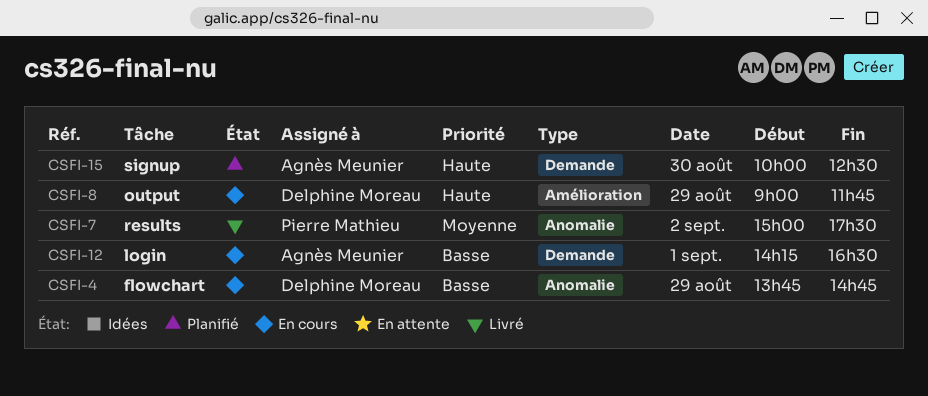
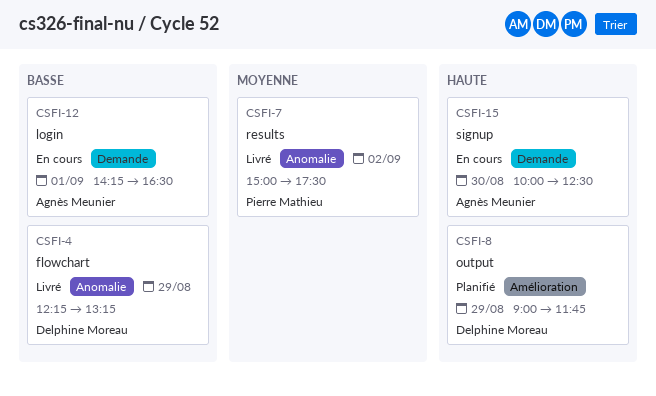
CSFI-4, status: En cours -> Livré
CSFI-4, begins: 13:45 -> 12:15
CSFI-4, ends: 14:45 -> 13:15
CSFI-8, status: En cours -> Planifié
CSFI-15, status: Planifié -> En cours

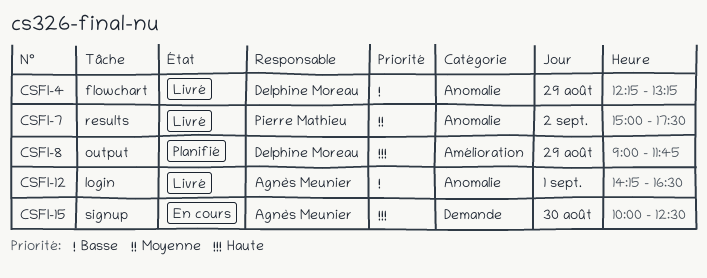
CSFI-12, status: En cours -> Livré
CSFI-12, label: Demande -> Anomalie

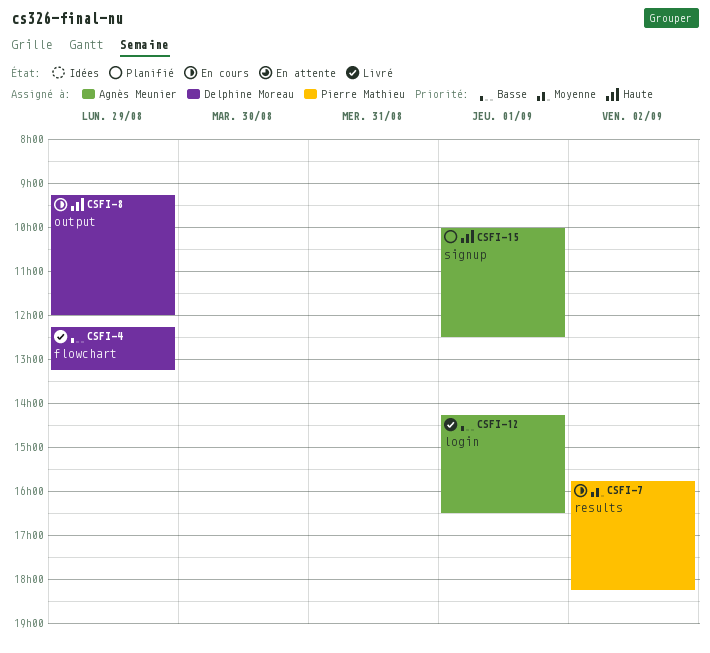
CSFI-7, status: Livré -> En cours
CSFI-7, begins: 15:00 -> 15:45
CSFI-7, ends: 17:30 -> 18:15
CSFI-8, status: Planifié -> En cours
CSFI-8, begins: 09:00 -> 09:15
CSFI-8, ends: 11:45 -> 12:00
CSFI-15, status: En cours -> Planifié
CSFI-15, day: Aug 30 -> Sep 1

